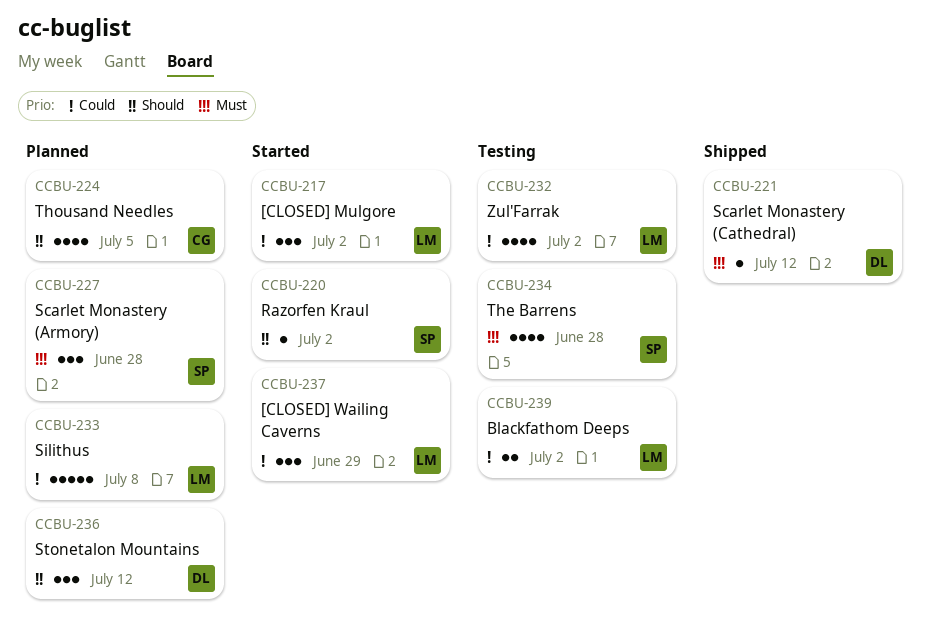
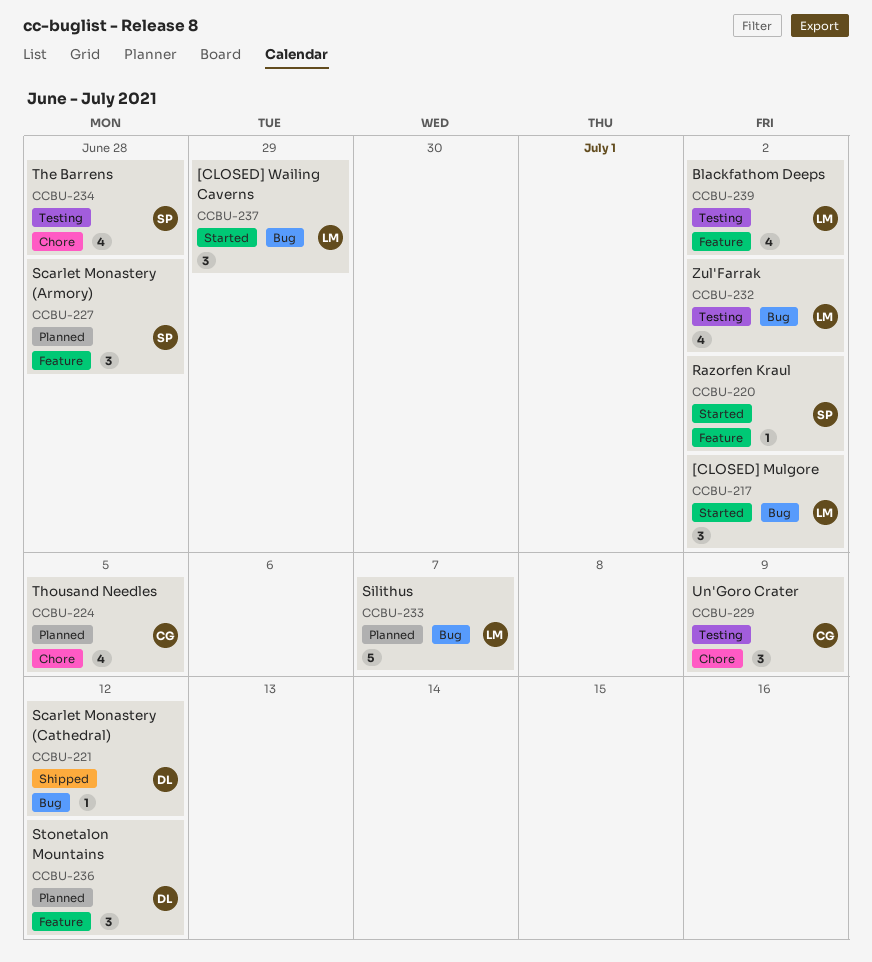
CCBU-229: none -> present
CCBU-233, due: Jul 8 -> Jul 7
CCBU-239, estimate: 2 -> 4

